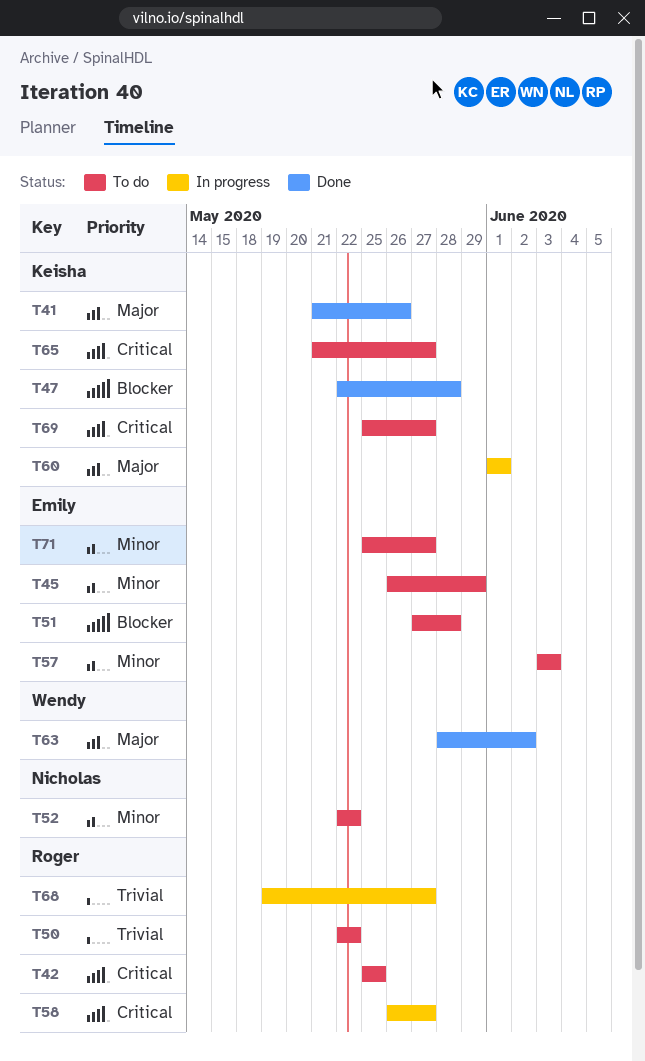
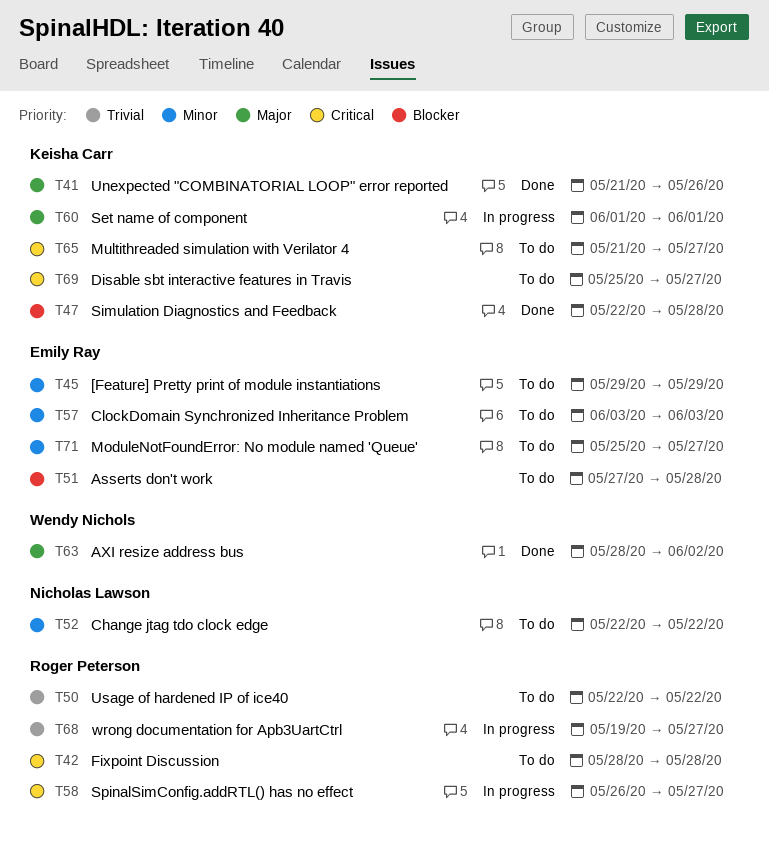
T42, start: May 25 -> May 28
T42, due: May 25 -> May 28
T45, start: May 26 -> May 29

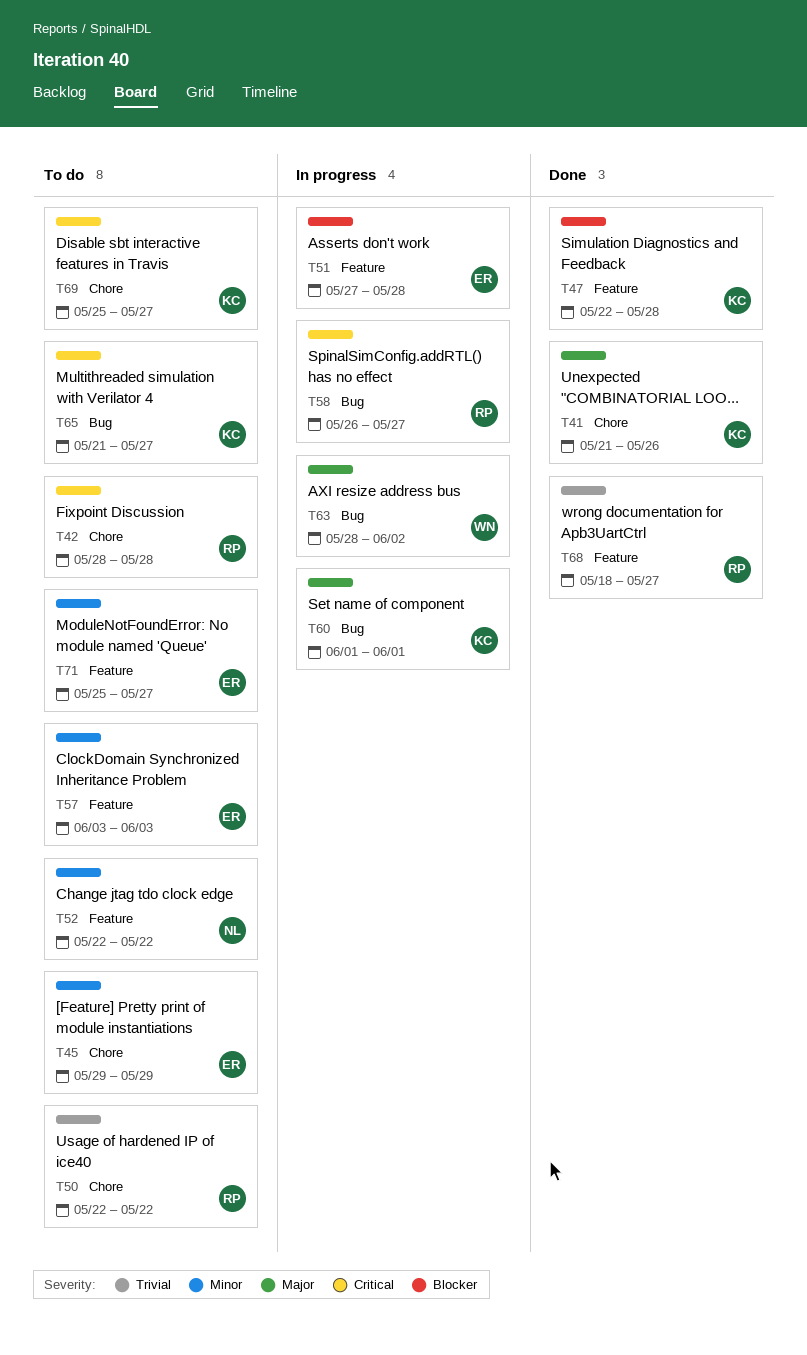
T51, status: To do -> In progress
T63, status: Done -> In progress
T68, status: In progress -> Done
T68, start: May 19 -> May 18

